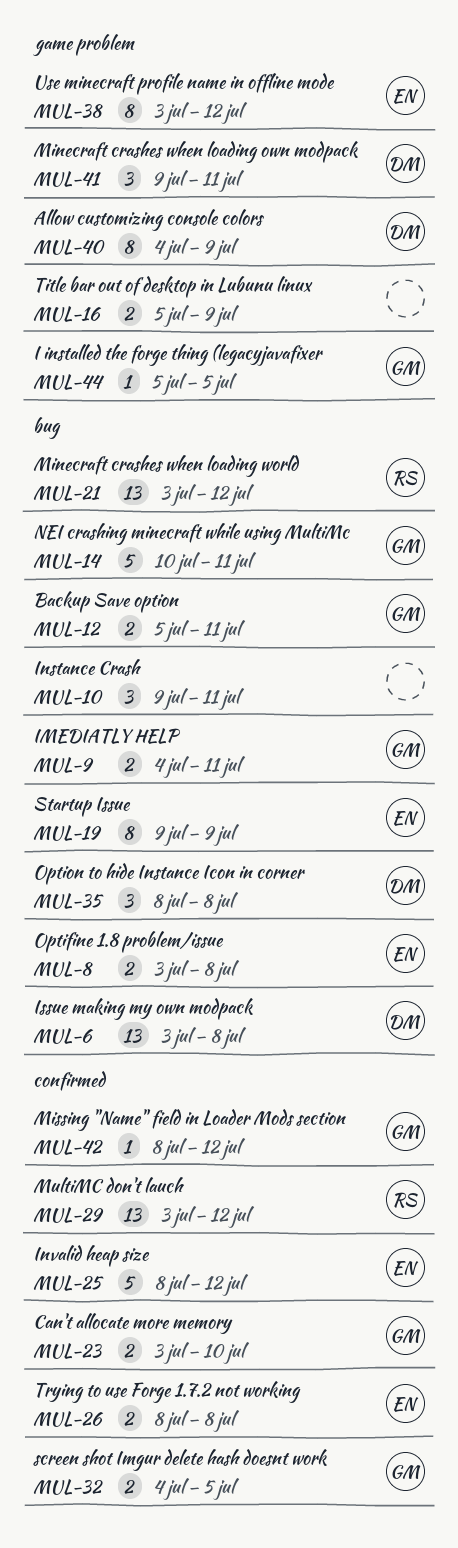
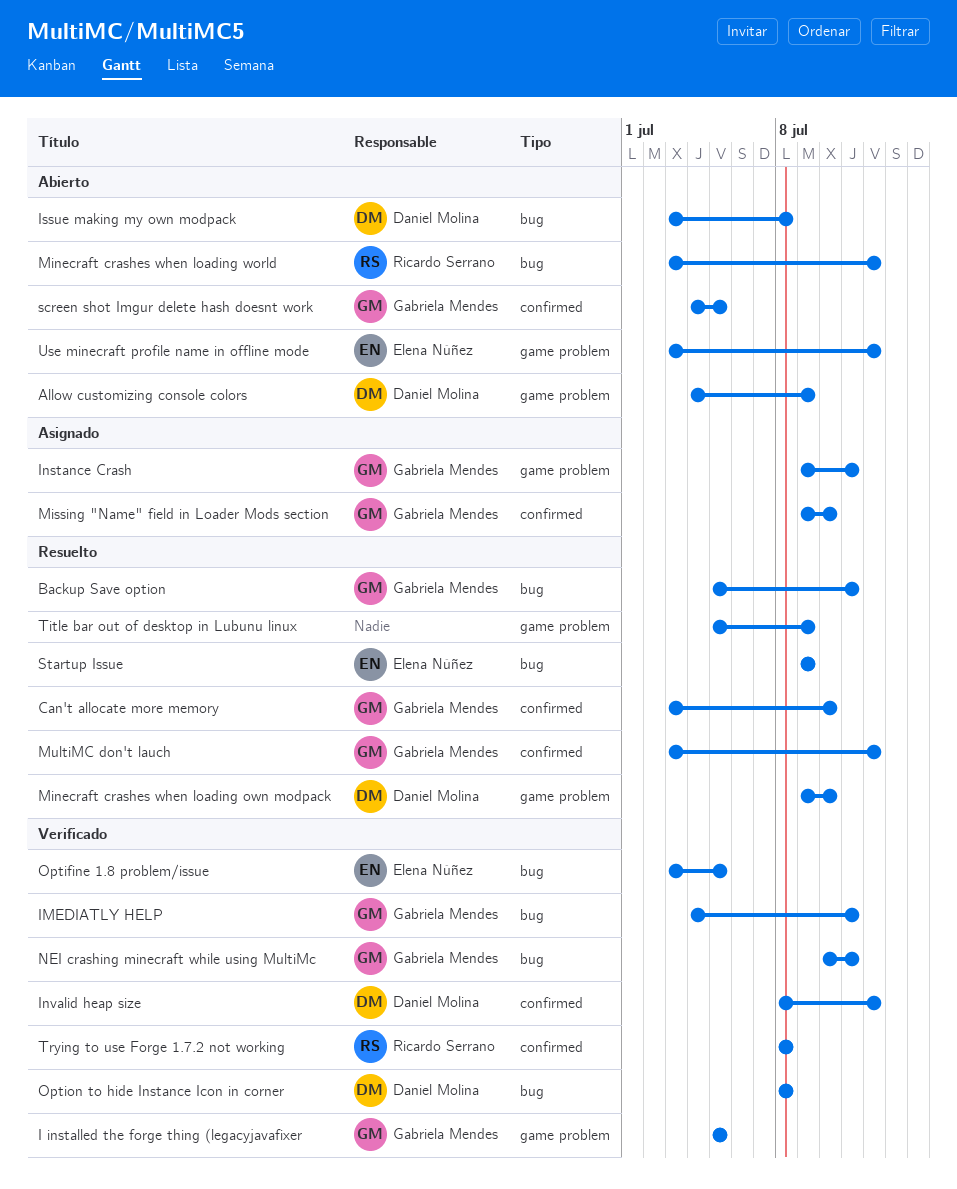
Instance Crash, owner: none -> Gabriela Mendes
Instance Crash, label: bug -> game problem
Invalid heap size, owner: Elena Núñez -> Daniel Molina
Minecraft crashes when loading own modpack, due: Jul 11 -> Jul 10
Missing "Name" field in Loader Mods section, start: Jul 8 -> Jul 9
Missing "Name" field in Loader Mods section, due: Jul 12 -> Jul 10
MultiMC don't lauch, owner: Ricardo Serrano -> Gabriela Mendes
Optifine 1.8 problem/issue, due: Jul 8 -> Jul 5
Trying to use Forge 1.7.2 not working, owner: Elena Núñez -> Ricardo Serrano

